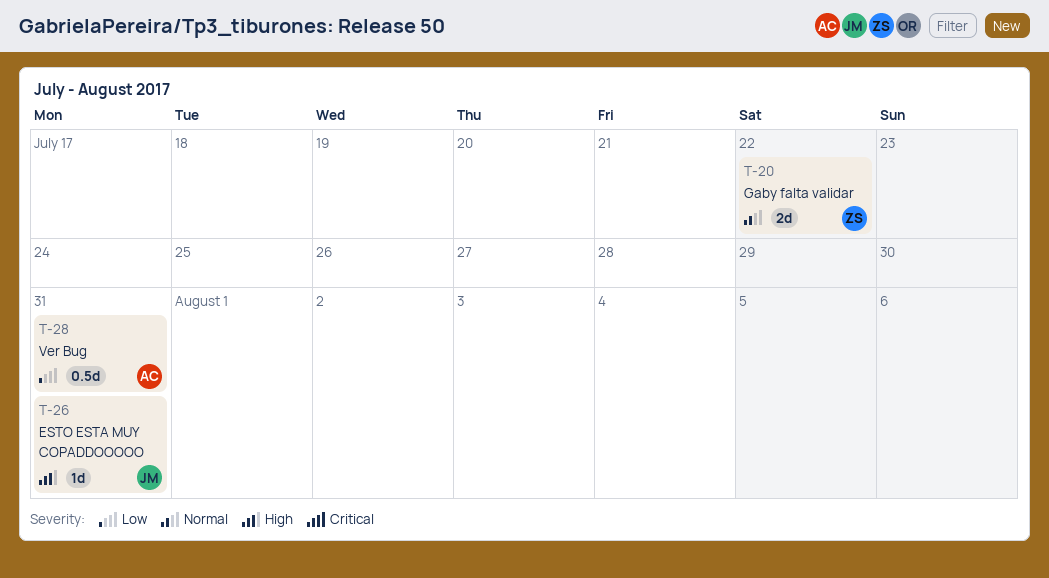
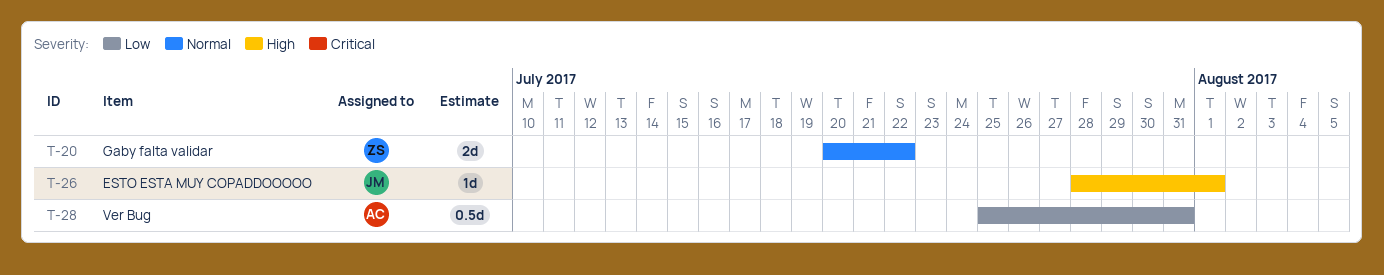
T-26, due: Jul 31 -> Aug 1

